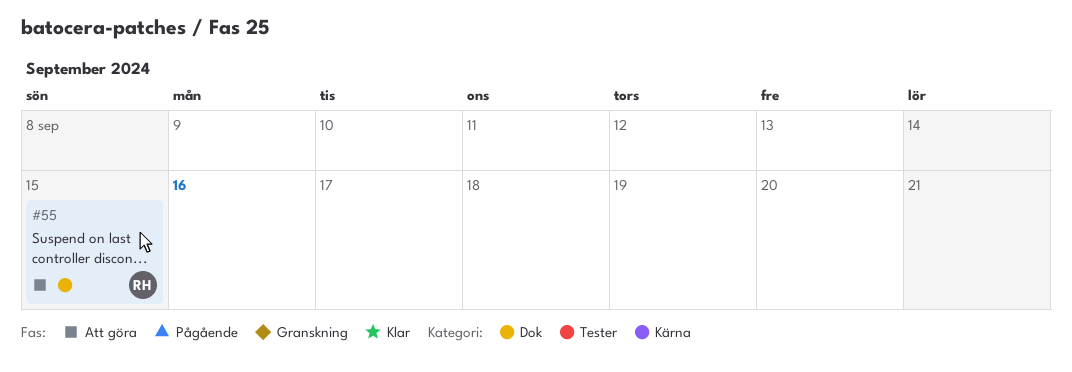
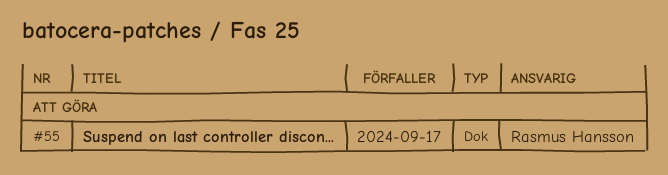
#55, due: Sep 15 -> Sep 17

